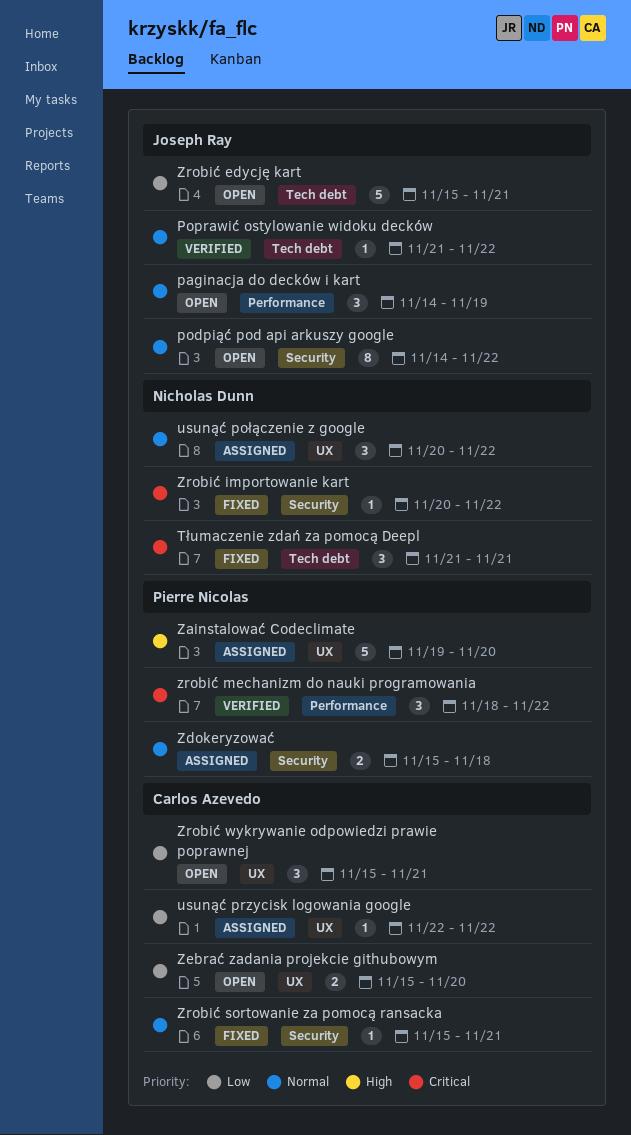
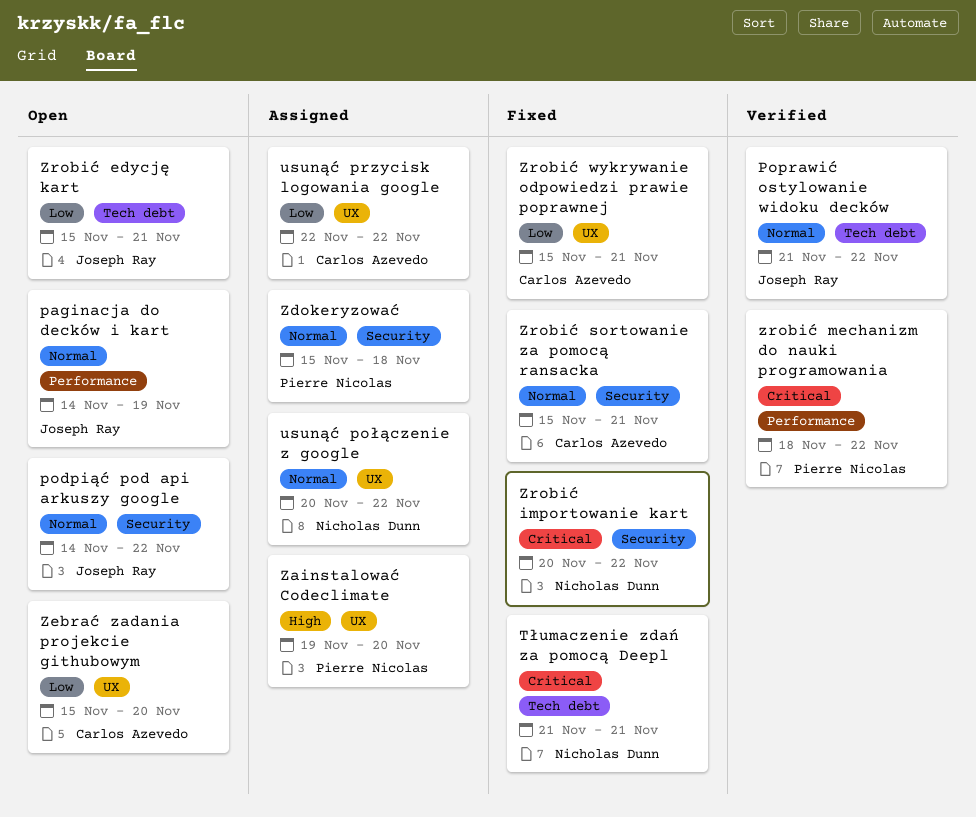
Zrobić wykrywanie odpowiedzi prawie poprawnej, status: Open -> Fixed

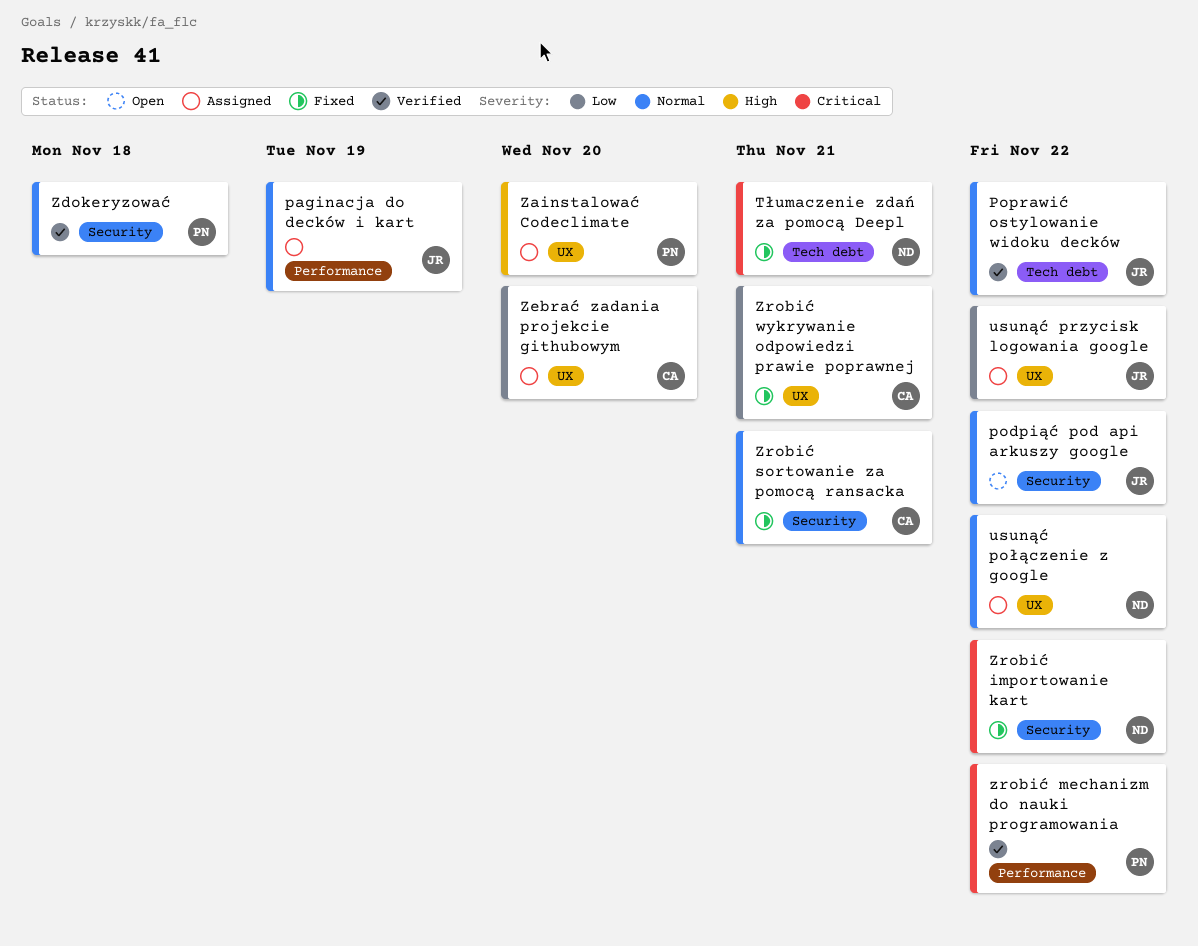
paginacja do decków i kart, status: Open -> Assigned
usunąć przycisk logowania google, owner: Carlos Azevedo -> Joseph Ray
Zdokeryzować, status: Assigned -> Verified
Zebrać zadania projekcie githubowym, status: Open -> Assigned
Zrobić edycję kart: present -> none

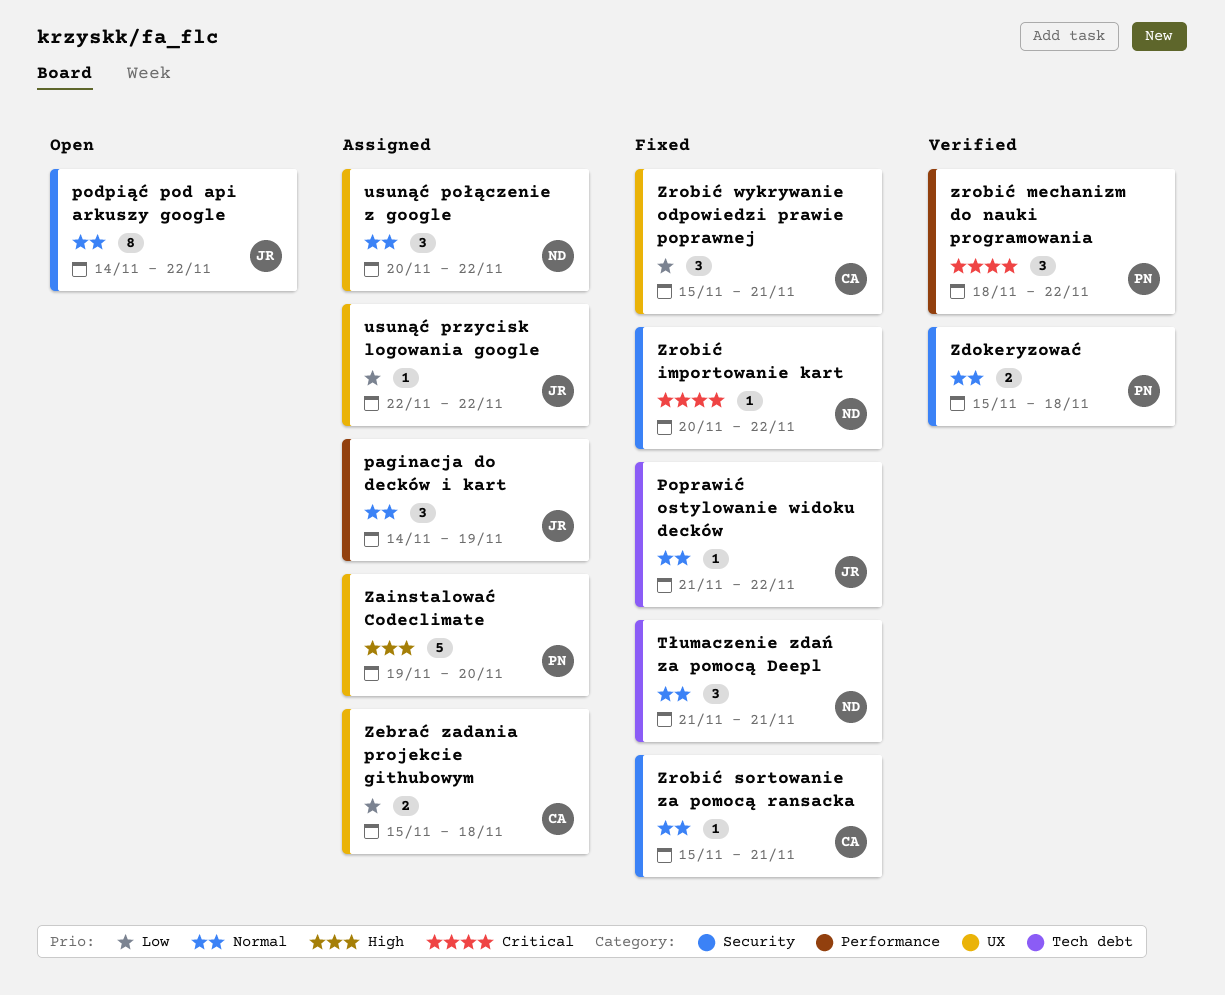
Poprawić ostylowanie widoku decków, status: Verified -> Fixed
Tłumaczenie zdań za pomocą Deepl, priority: Critical -> Normal
Zebrać zadania projekcie githubowym, due: Nov 20 -> Nov 18

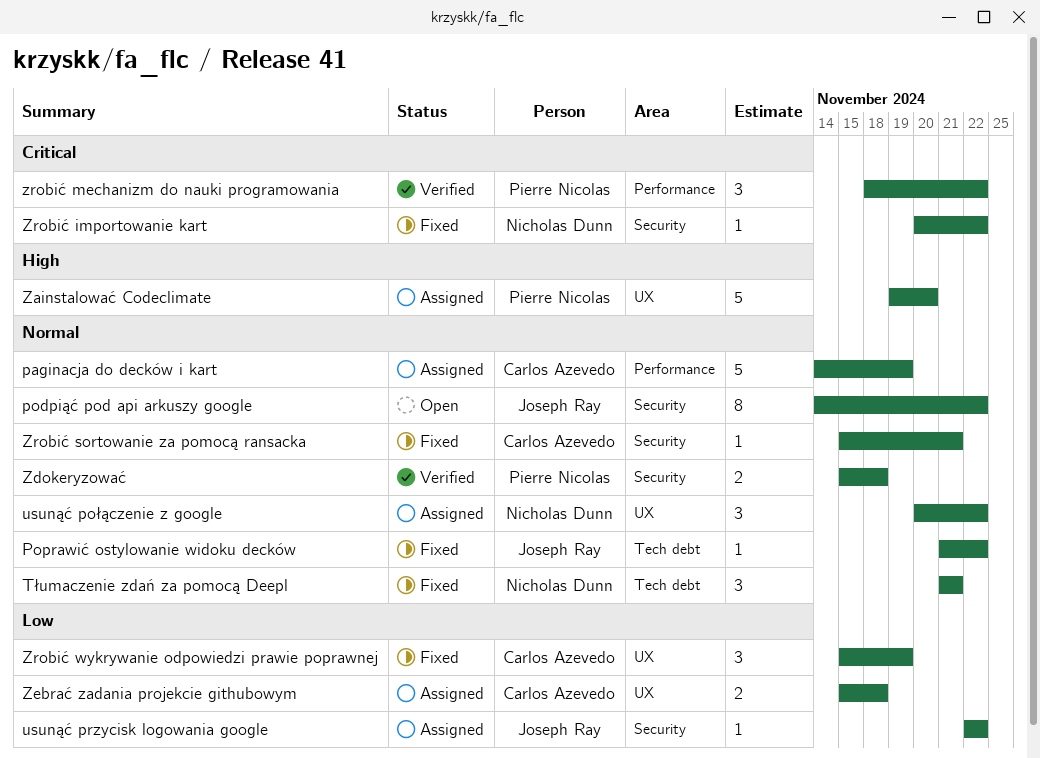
paginacja do decków i kart, owner: Joseph Ray -> Carlos Azevedo
paginacja do decków i kart, estimate: 3 -> 5
usunąć przycisk logowania google, label: UX -> Security
Zrobić wykrywanie odpowiedzi prawie poprawnej, due: Nov 21 -> Nov 19

